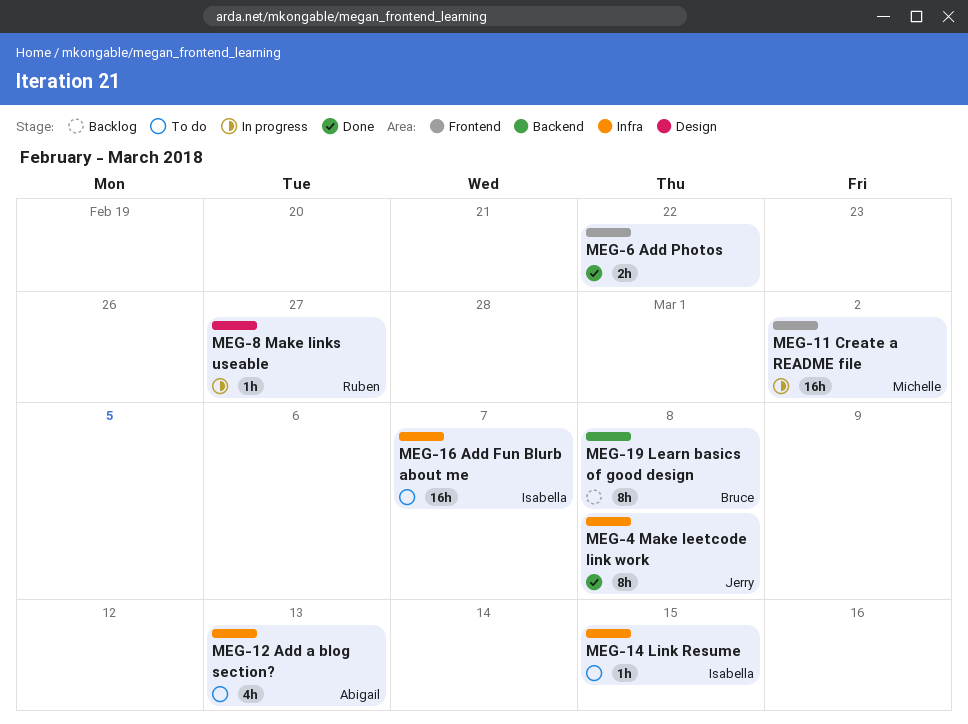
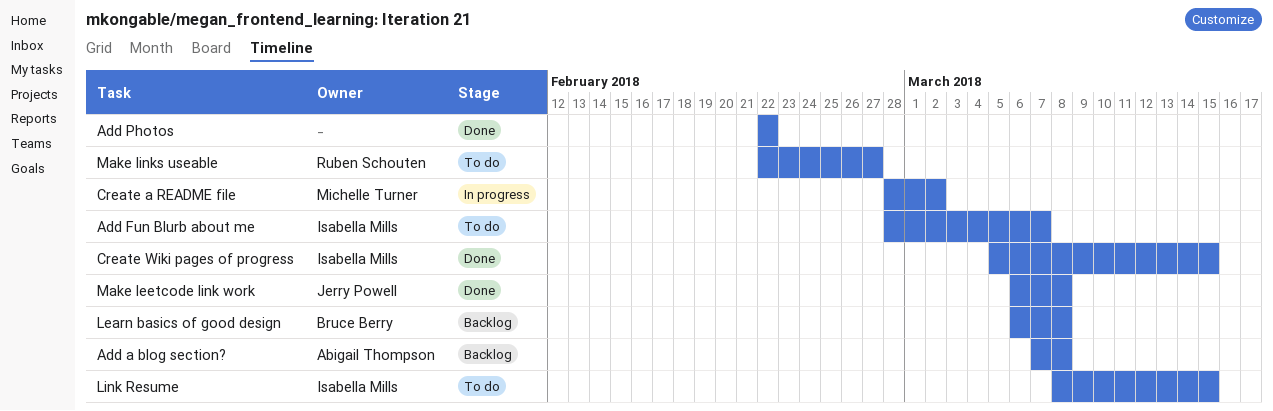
Add a blog section?, status: To do -> Backlog
Add a blog section?, due: Mar 13 -> Mar 8
Create Wiki pages of progress: none -> present
Make links useable, status: In progress -> To do

